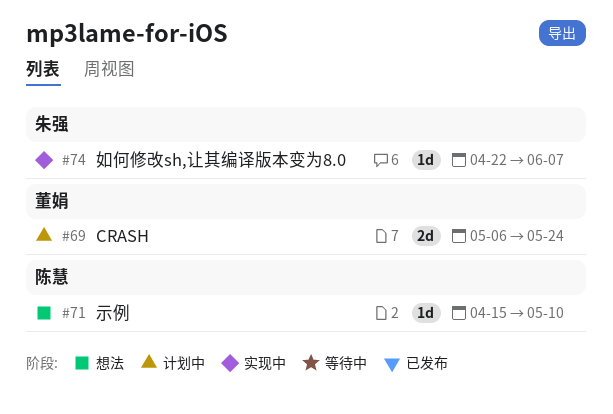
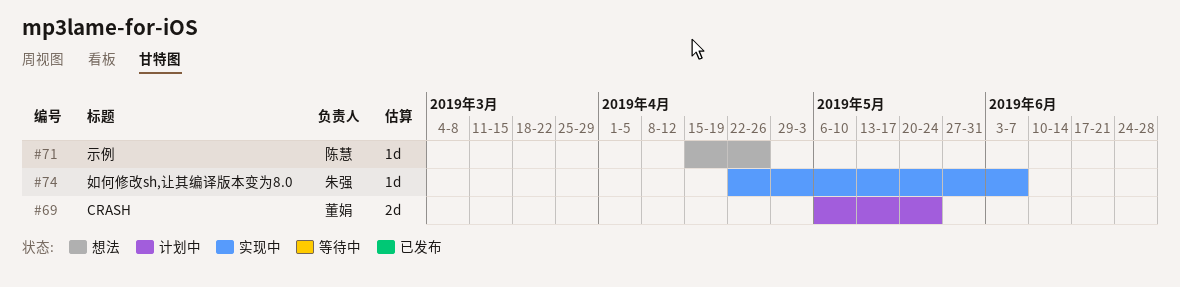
#71, due: May 10 -> Apr 26

